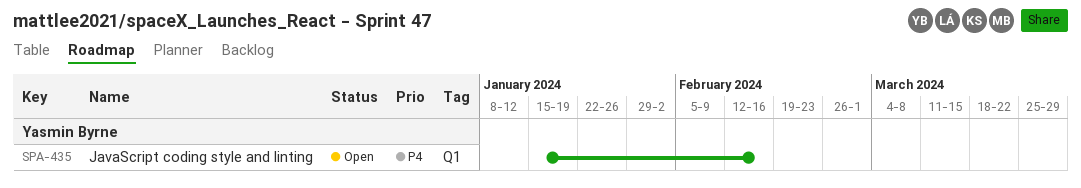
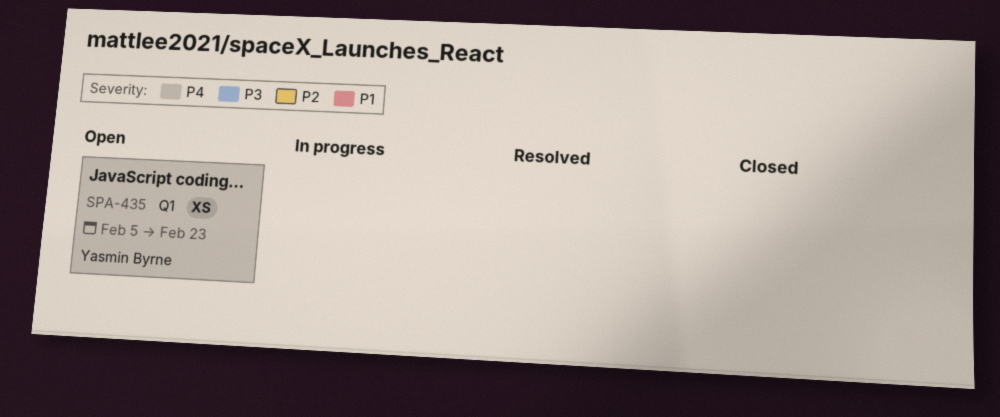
SPA-435, start: Jan 15 -> Feb 5
SPA-435, due: Feb 16 -> Feb 23

